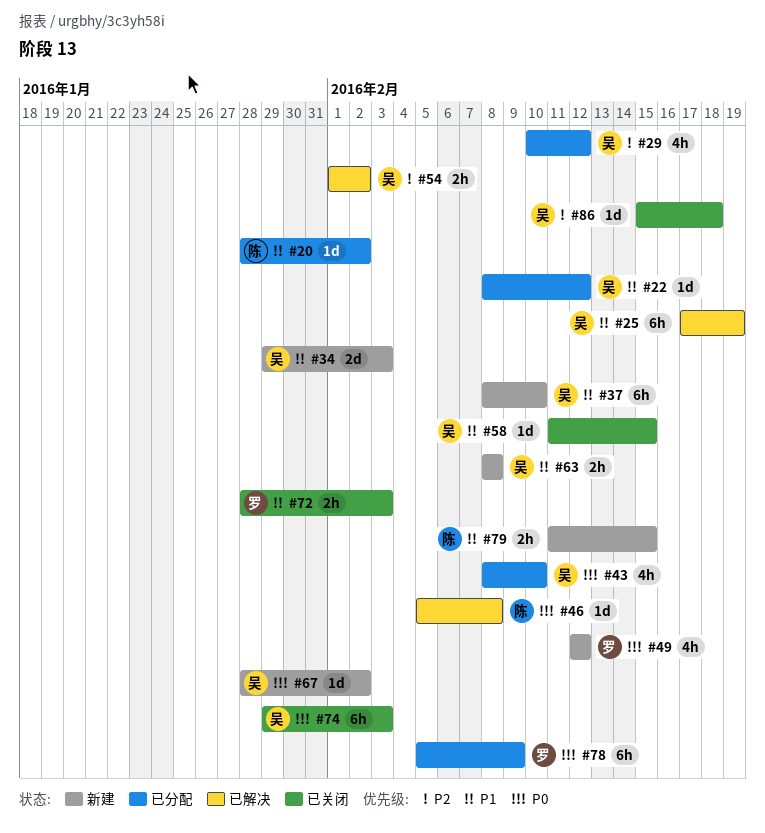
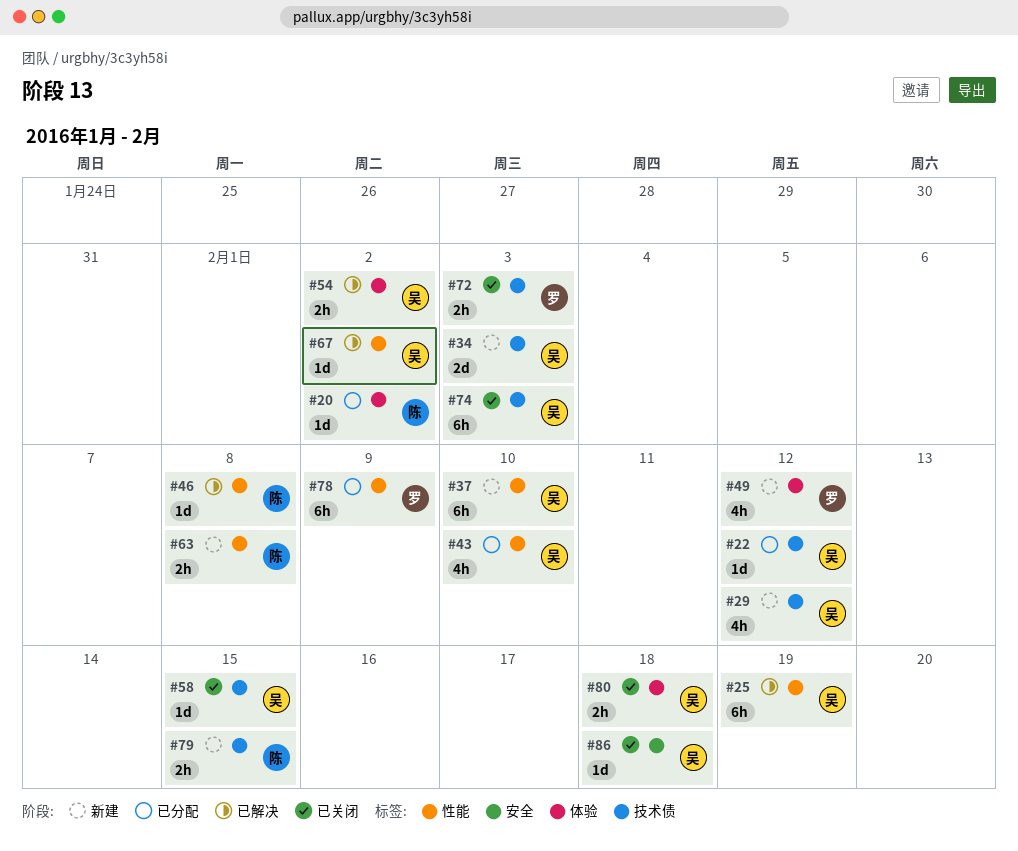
#29, status: 已分配 -> 新建
#63, owner: 吴 -> 陈
#67, status: 新建 -> 已解决
#80: none -> present

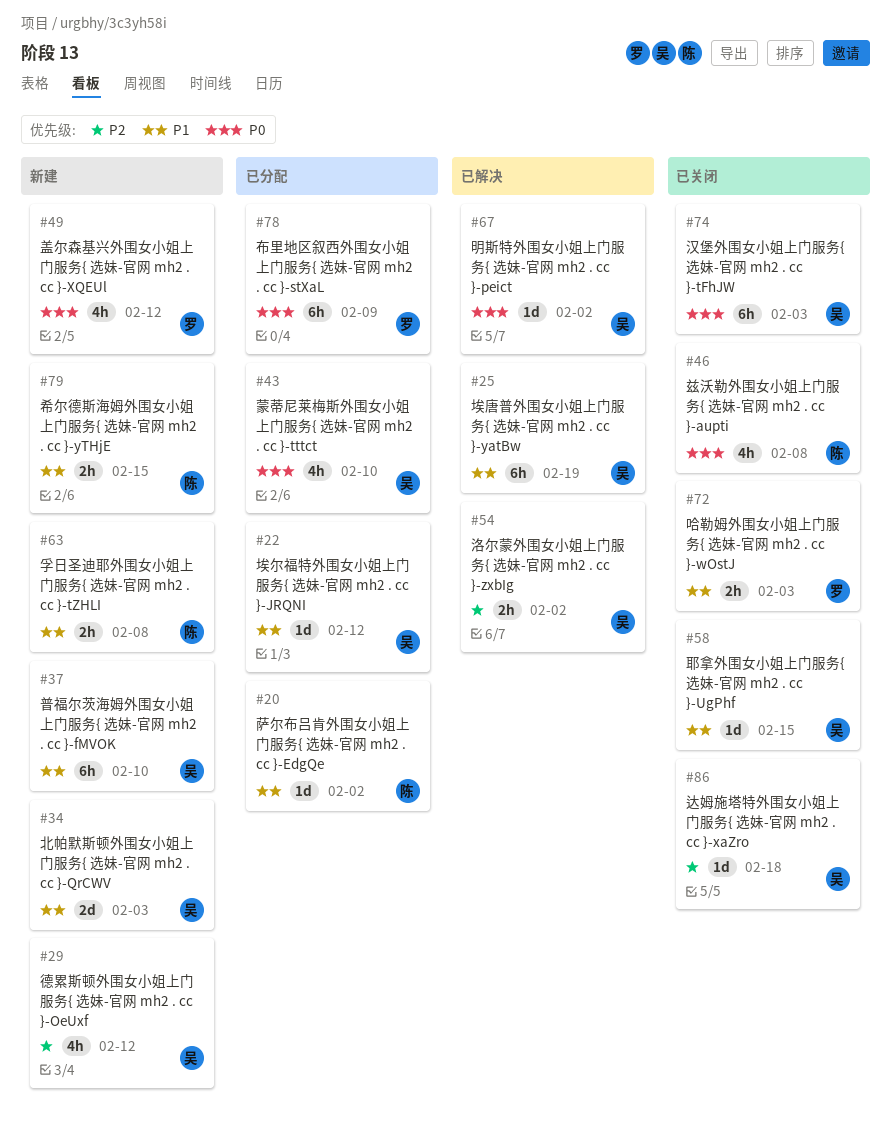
#46, status: 已解决 -> 已关闭
#46, estimate: 1d -> 4h
#80: present -> none

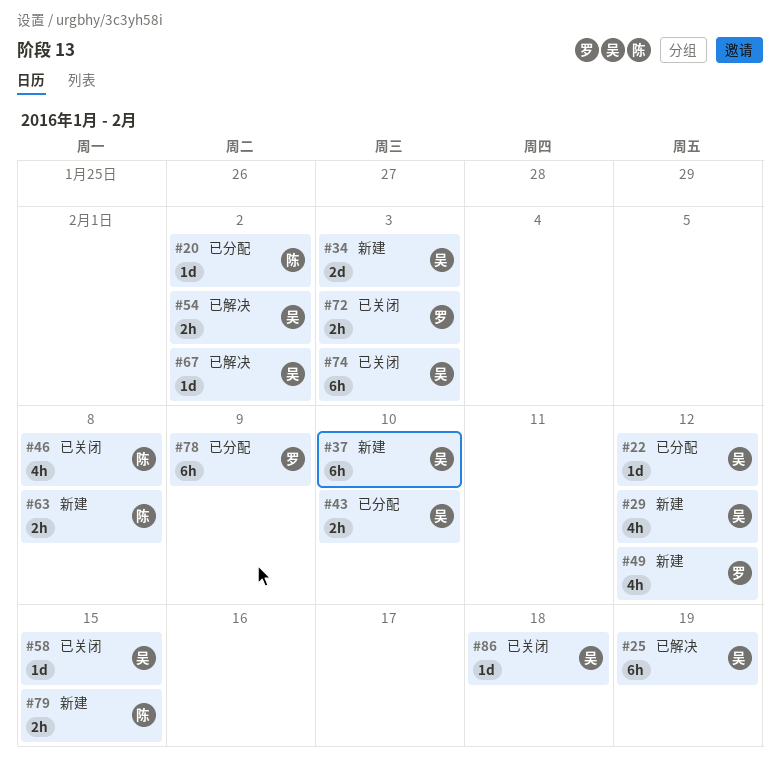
#43, estimate: 4h -> 2h

